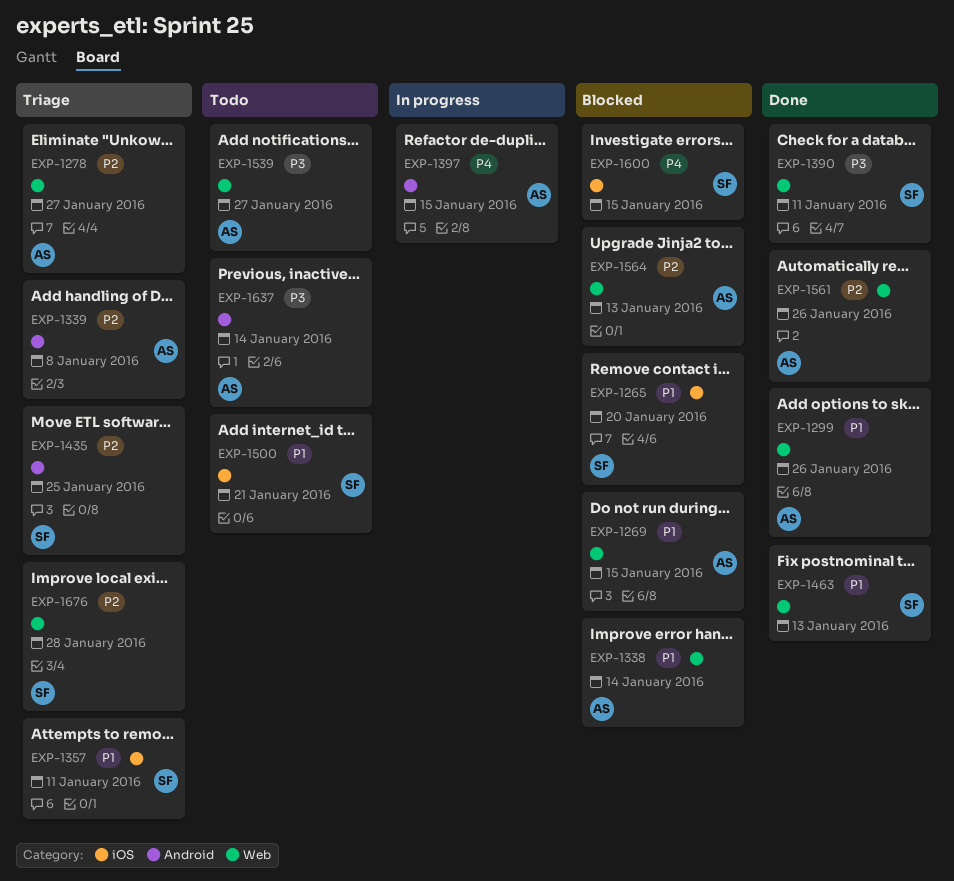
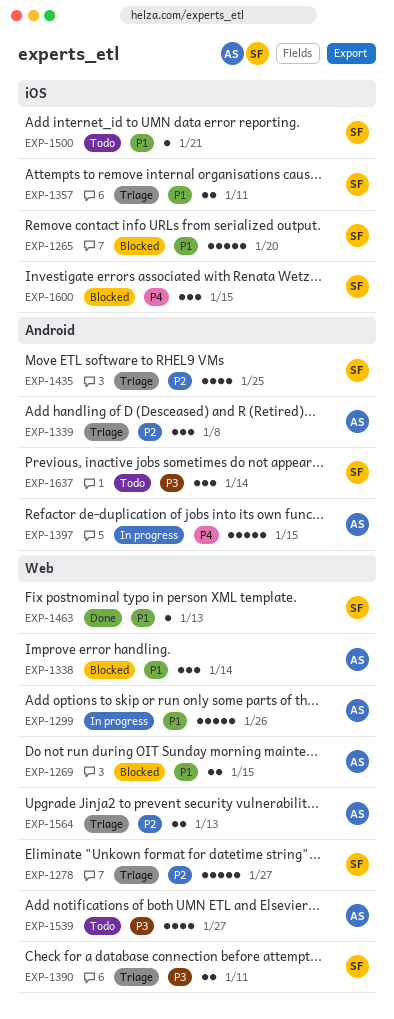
EXP-1278, owner: AS -> SF
EXP-1299, status: Done -> In progress
EXP-1390, status: Done -> Triage
EXP-1561: present -> none
EXP-1564, status: Blocked -> Triage
EXP-1637, owner: AS -> SF
EXP-1676: present -> none

